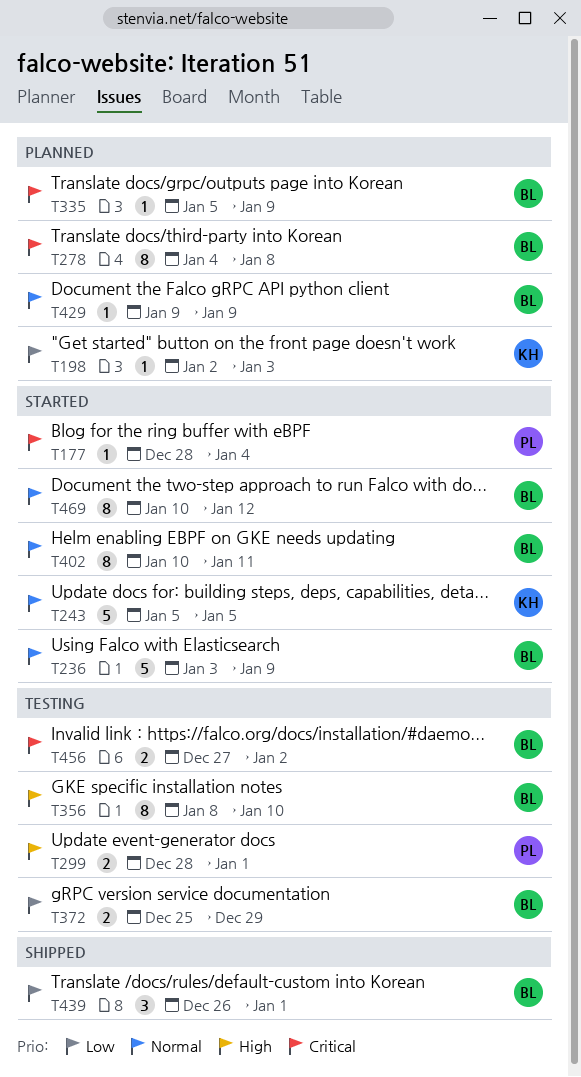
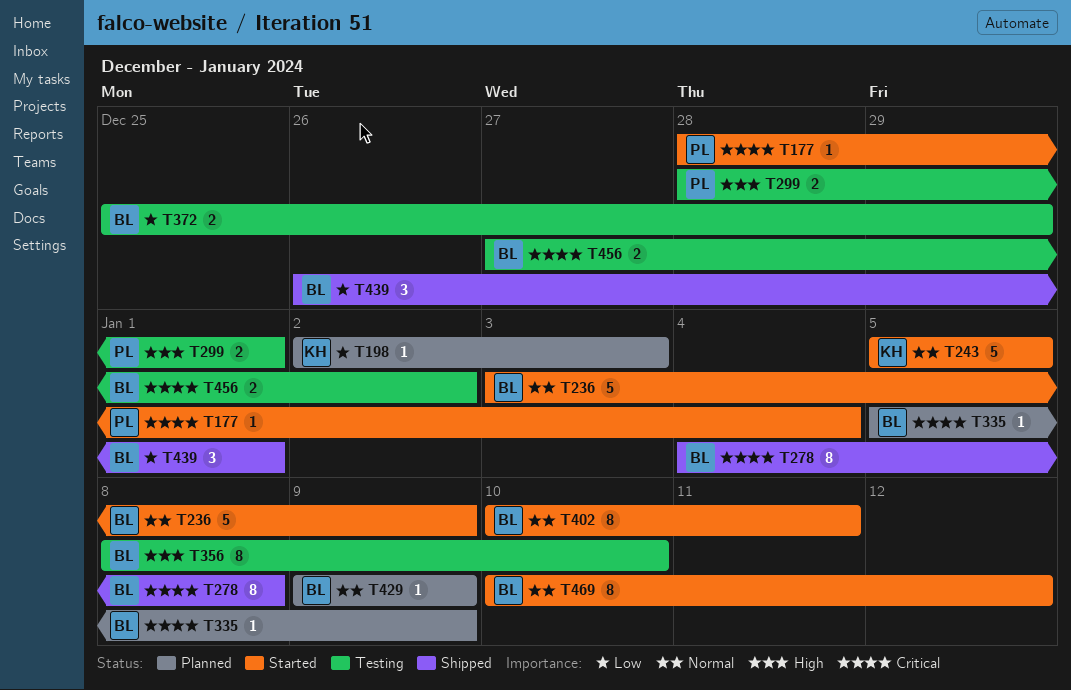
T278, status: Planned -> Shipped

